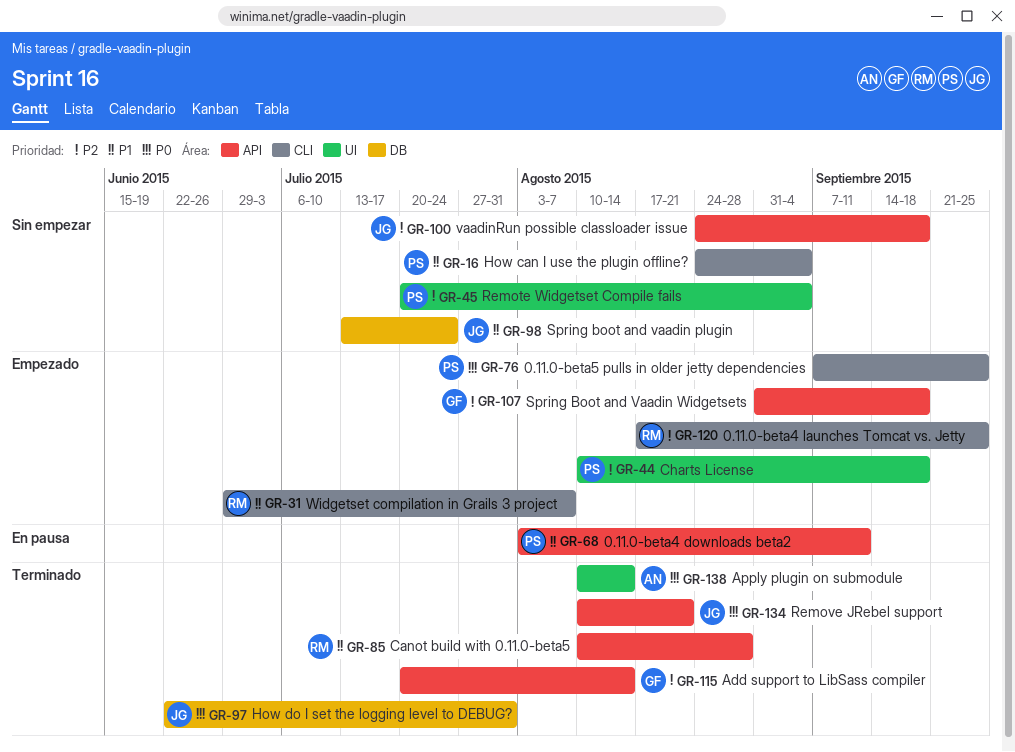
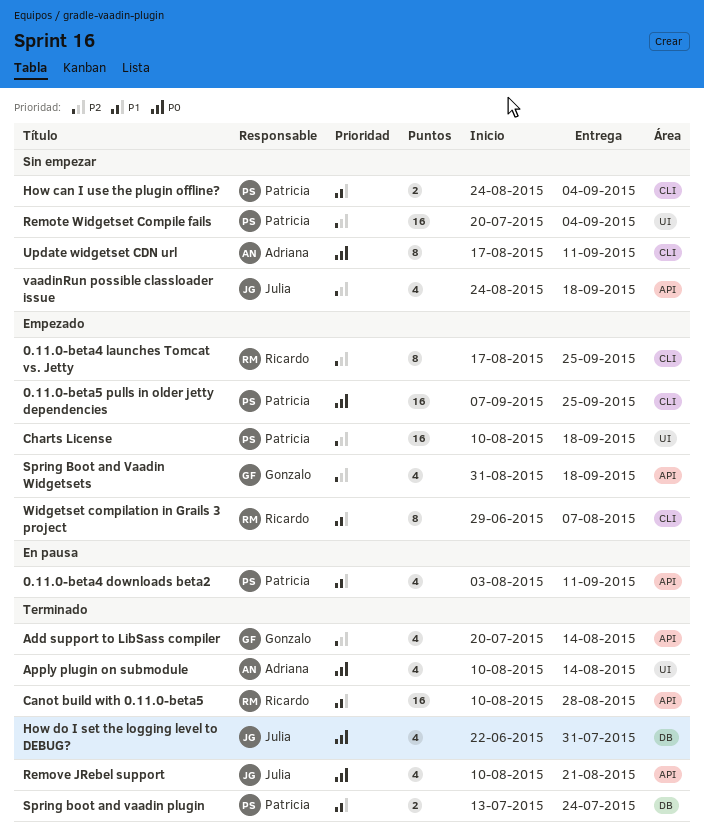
Spring boot and vaadin plugin, status: Sin empezar -> Terminado
Spring boot and vaadin plugin, owner: Julia -> Patricia
Update widgetset CDN url: none -> present

